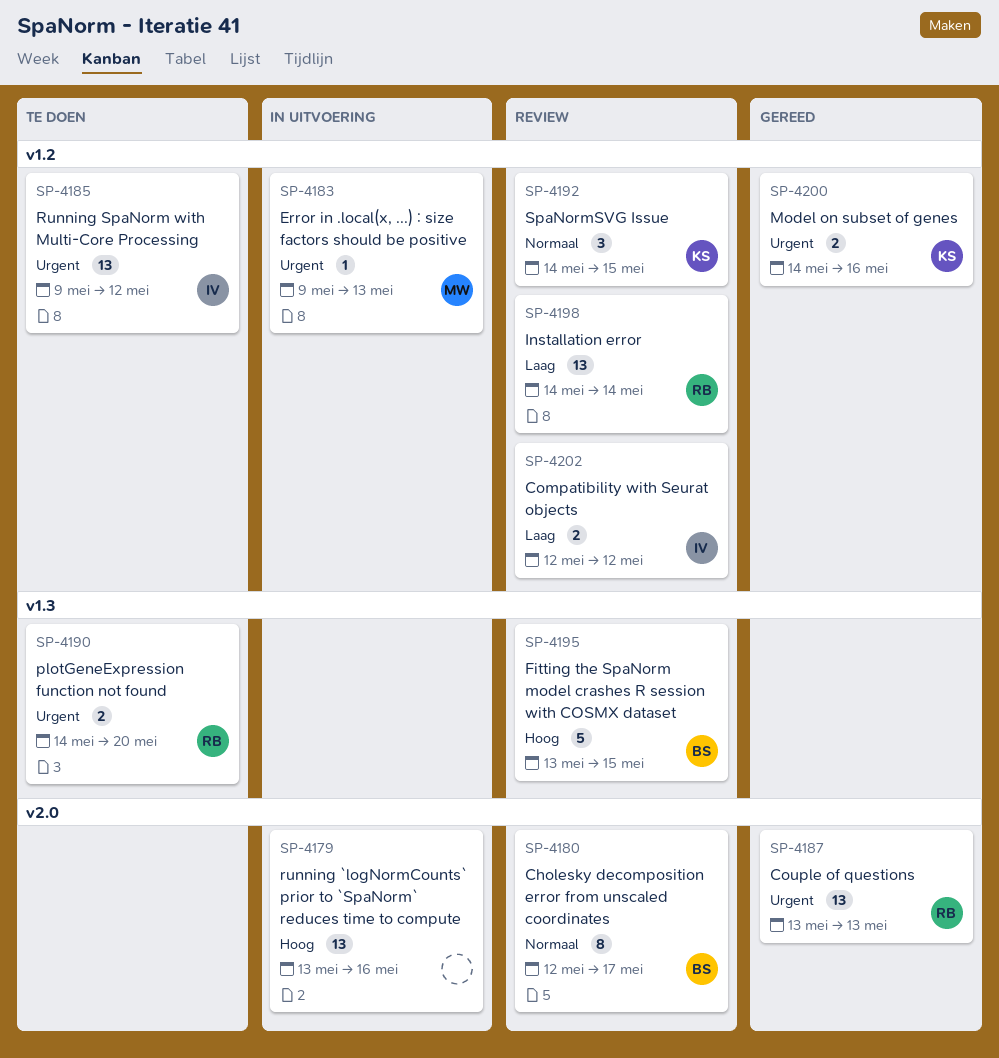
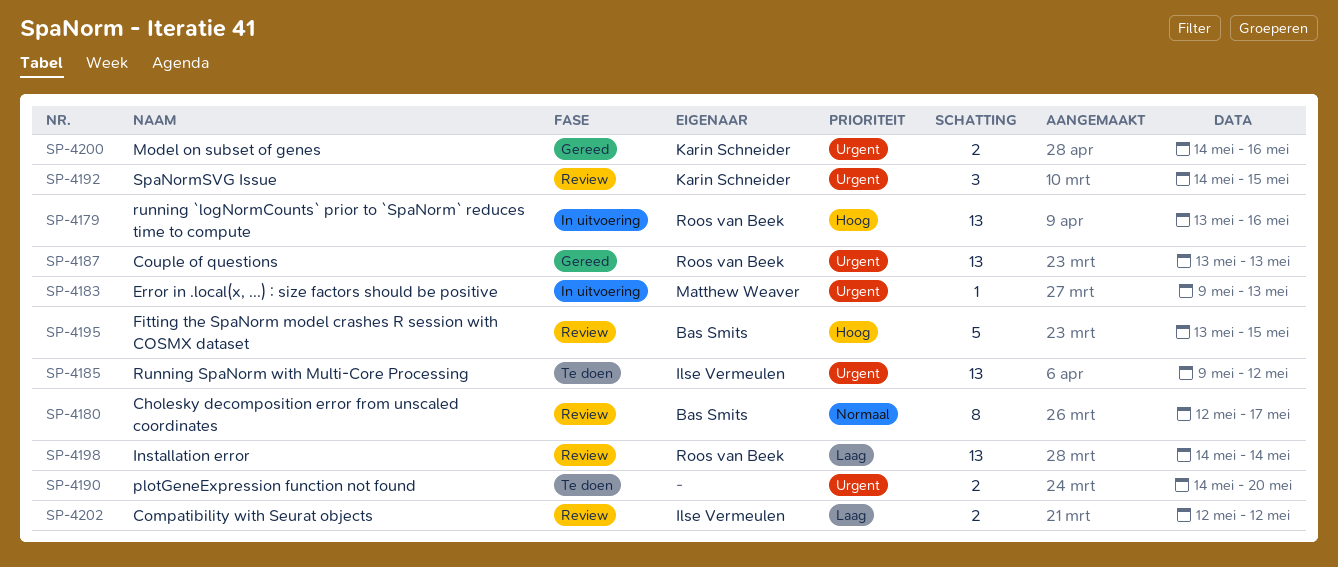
SP-4179, owner: none -> Roos van Beek
SP-4190, owner: Roos van Beek -> none
SP-4192, priority: Normaal -> Urgent

